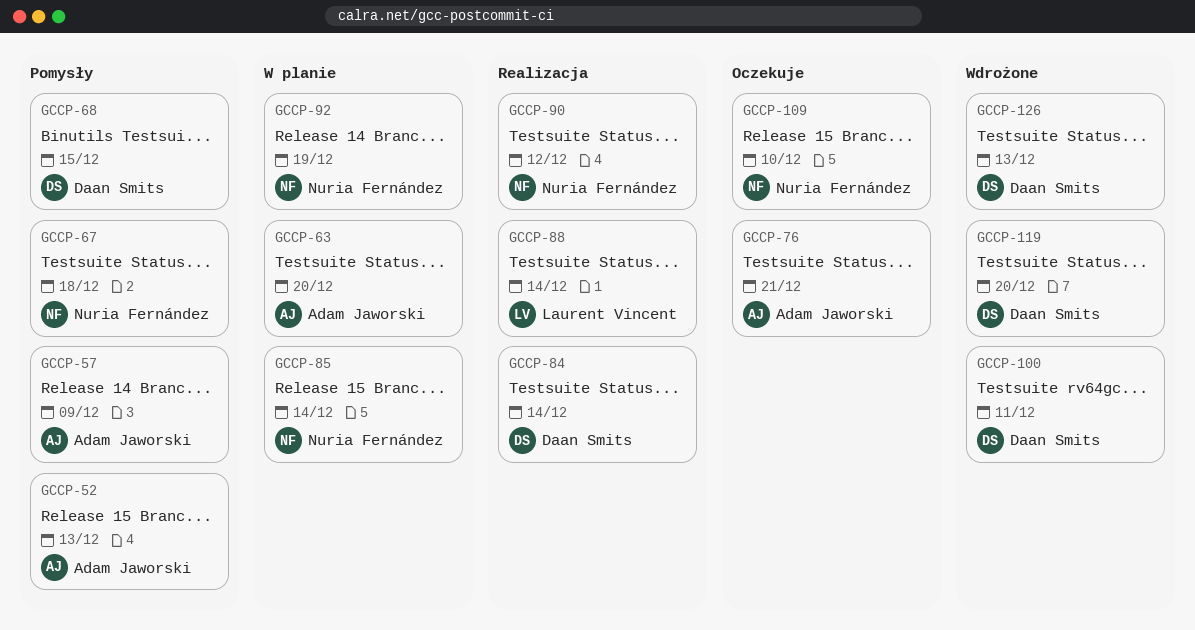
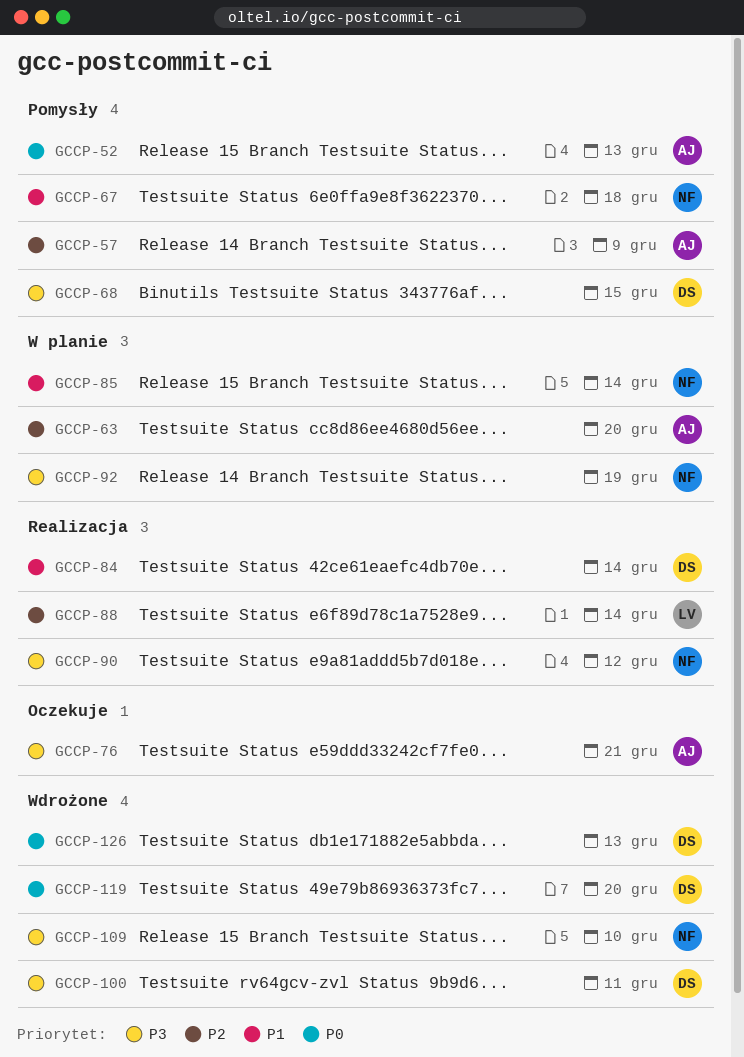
GCCP-109, status: Oczekuje -> Wdrożone

